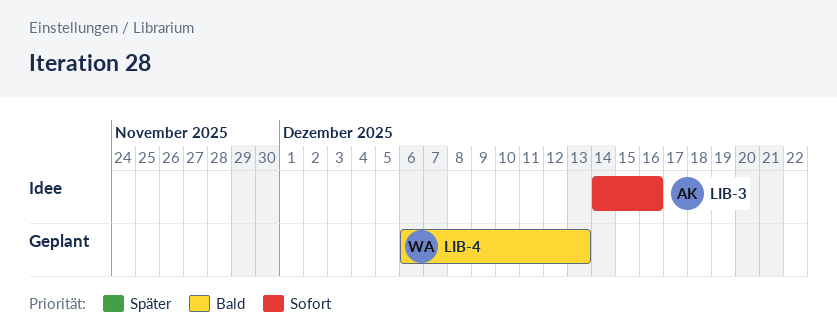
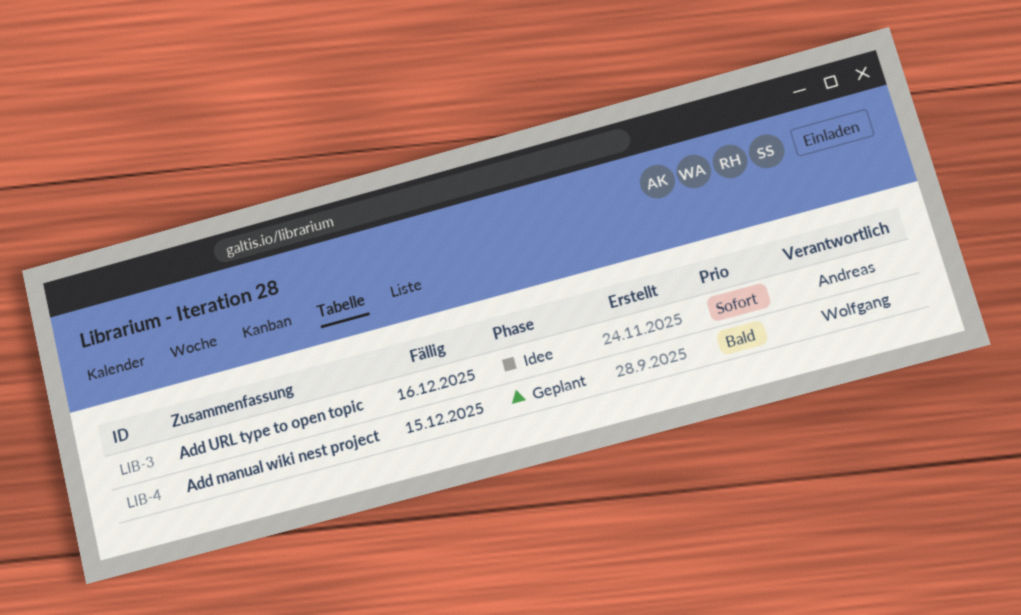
LIB-4, due: Dec 13 -> Dec 15

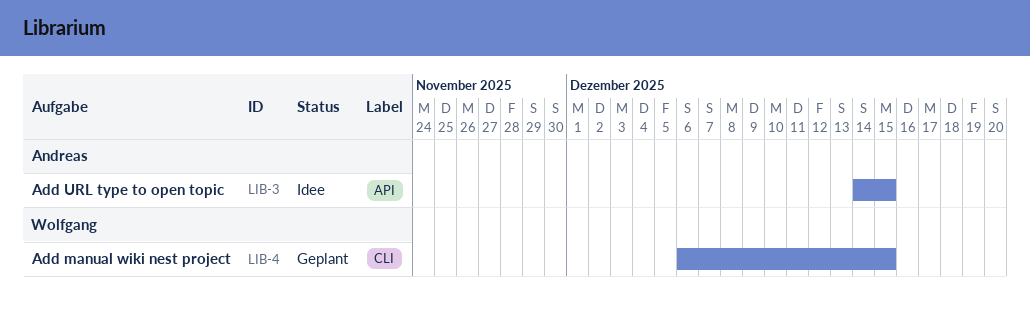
LIB-3, due: Dec 16 -> Dec 15

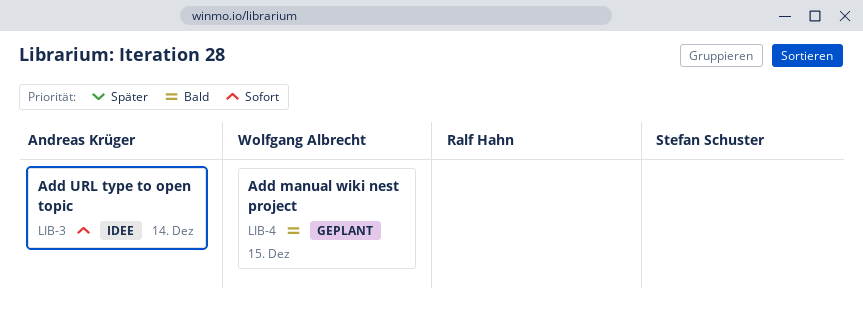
LIB-3, due: Dec 15 -> Dec 14

